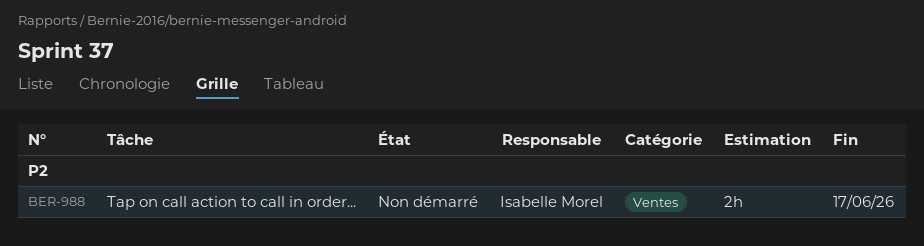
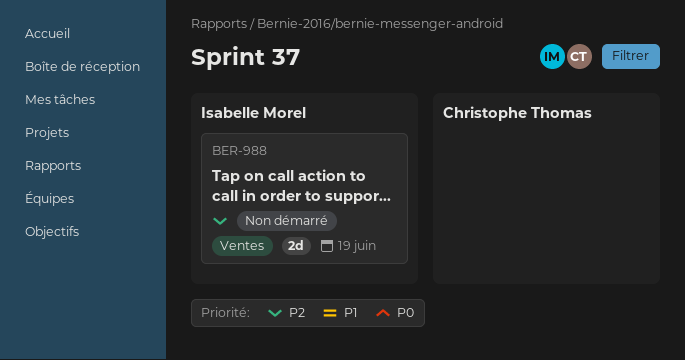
BER-988, estimate: 2h -> 2d
BER-988, due: Jun 17 -> Jun 19

